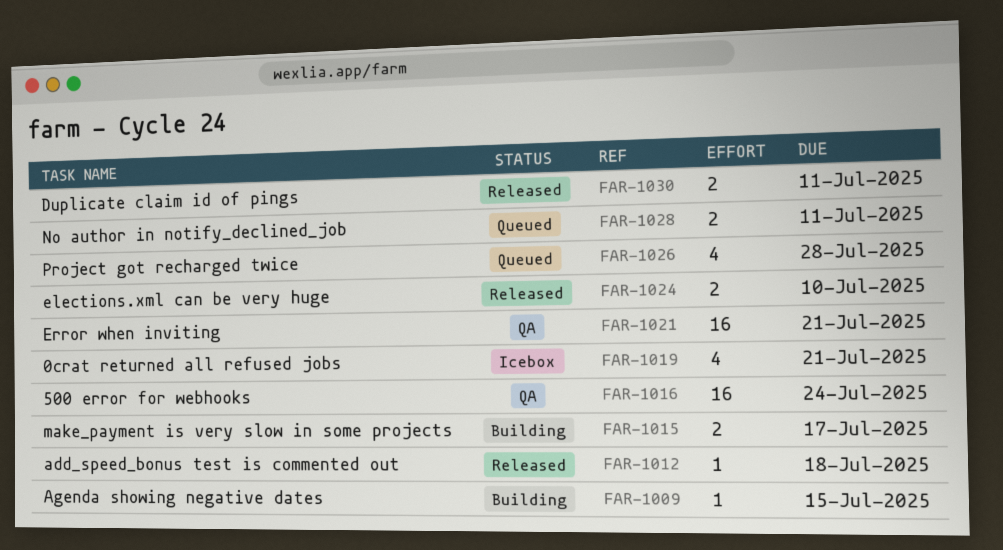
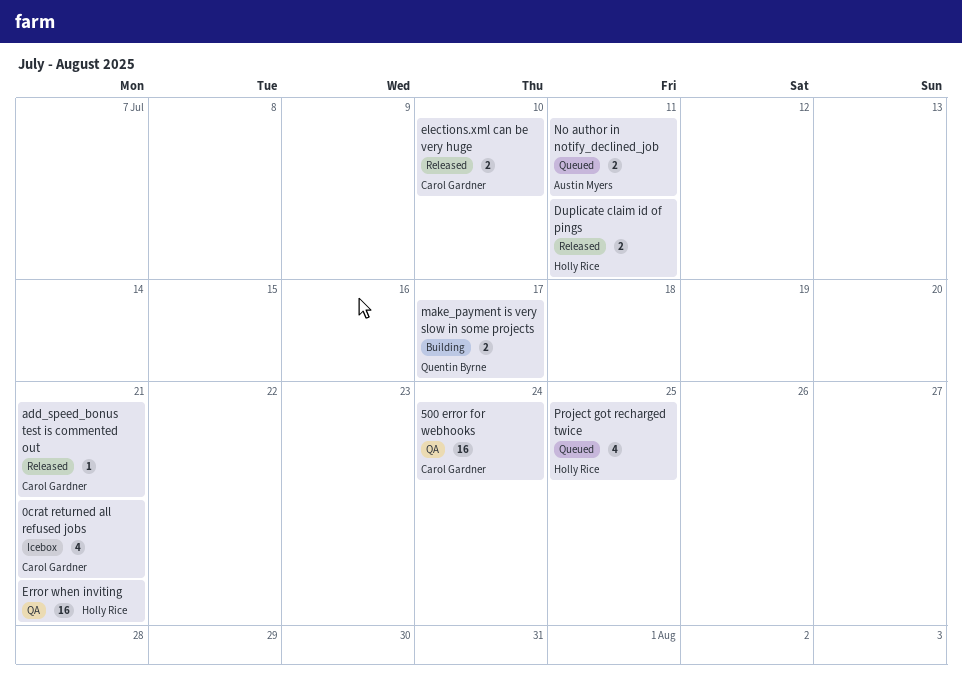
add_speed_bonus test is commented out, due: Jul 18 -> Jul 21
Agenda showing negative dates: present -> none
Project got recharged twice, due: Jul 28 -> Jul 25

